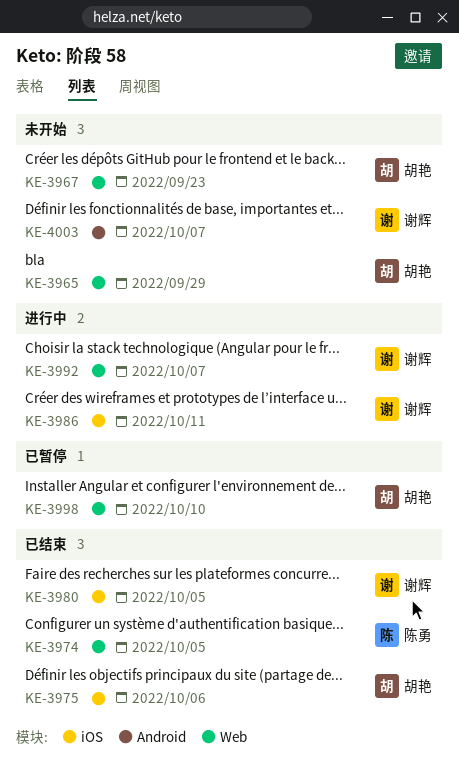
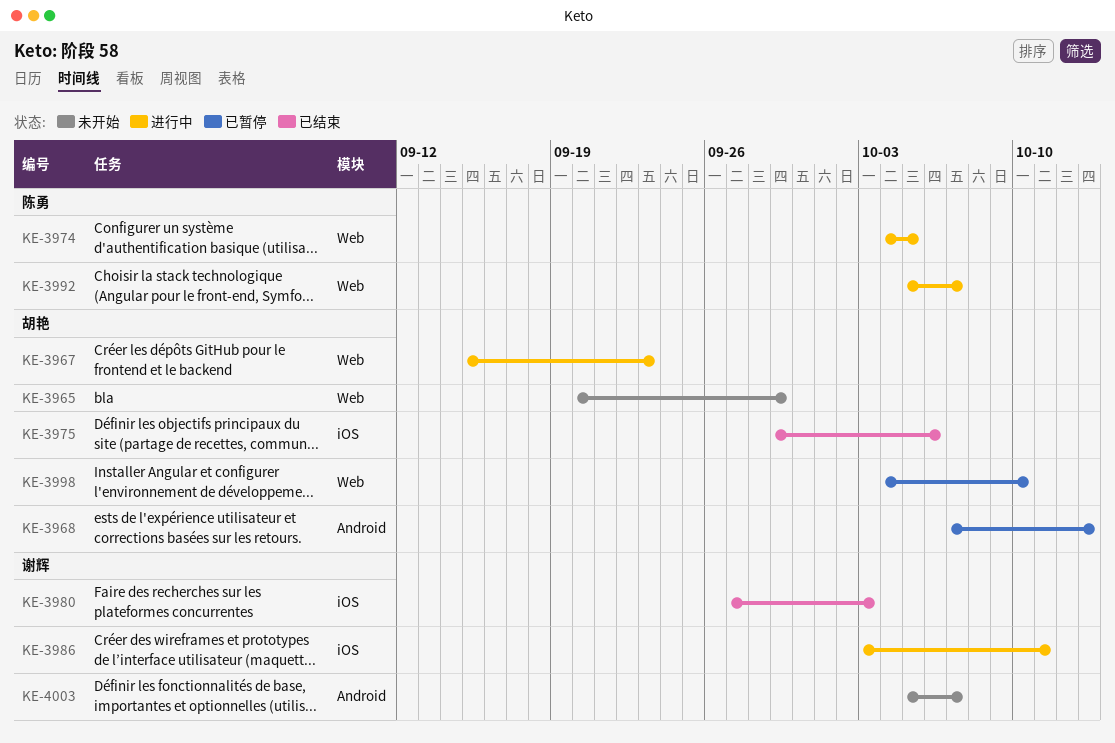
KE-3967, status: 未开始 -> 进行中
KE-3968: none -> present
KE-3974, status: 已结束 -> 进行中
KE-3980, due: Oct 5 -> Oct 3
KE-3992, owner: 谢辉 -> 陈勇

